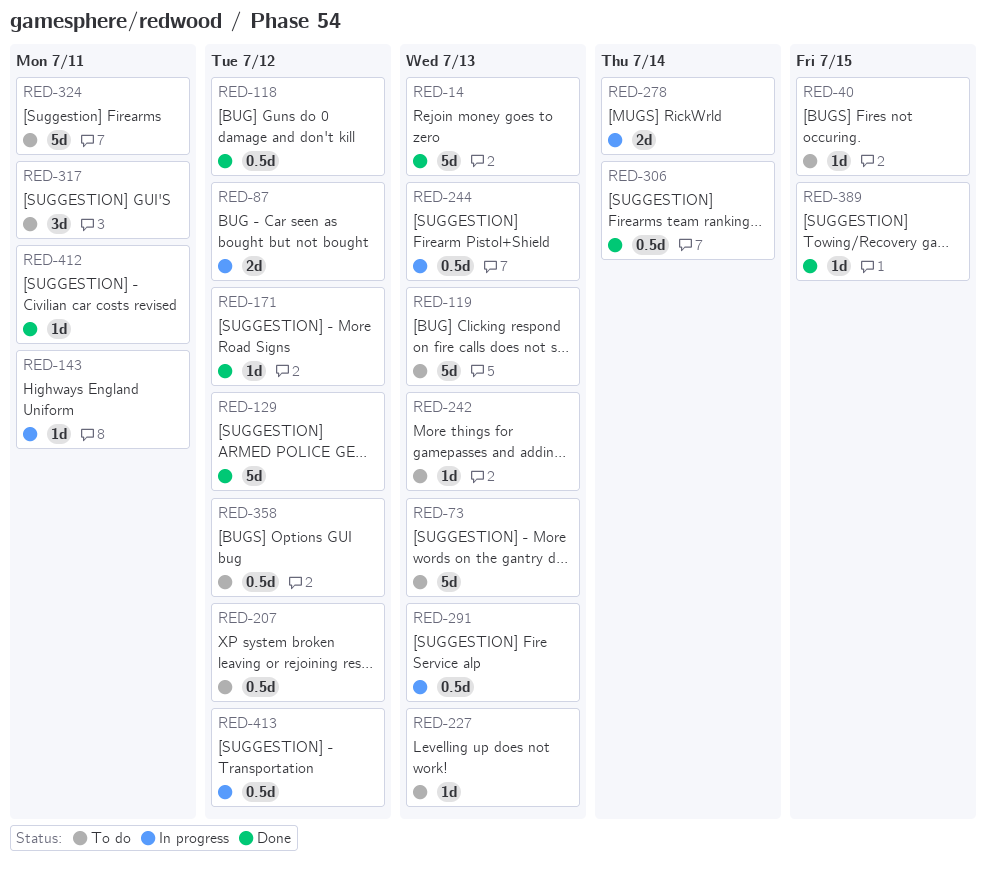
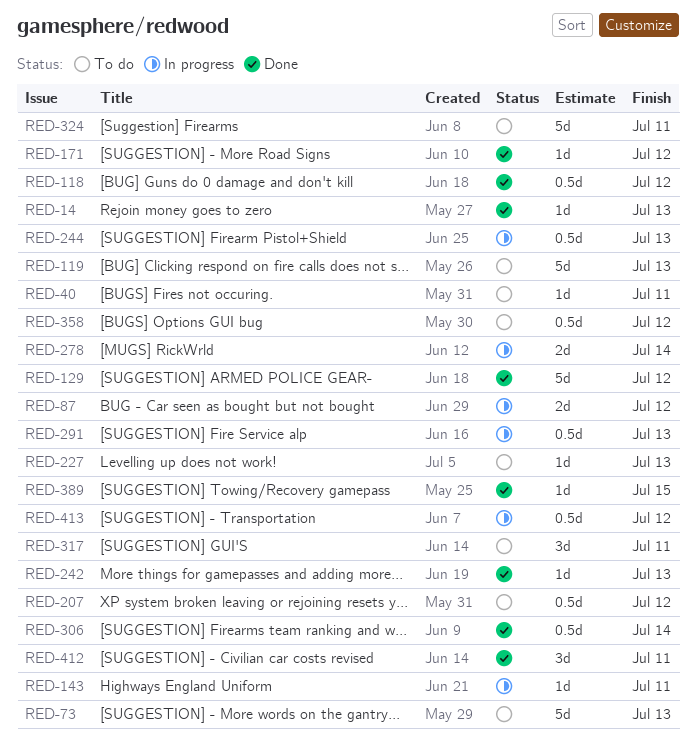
RED-14, estimate: 5d -> 1d
RED-40, due: Jul 15 -> Jul 11
RED-242, status: To do -> Done
RED-412, estimate: 1d -> 3d

